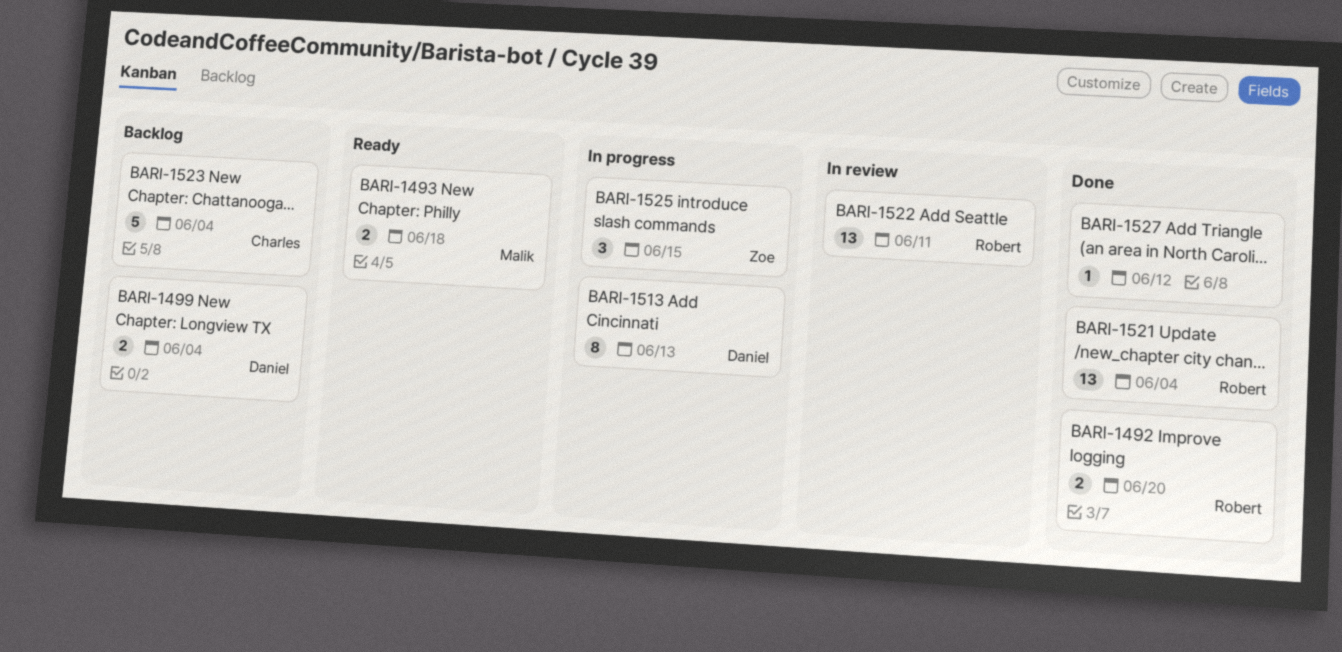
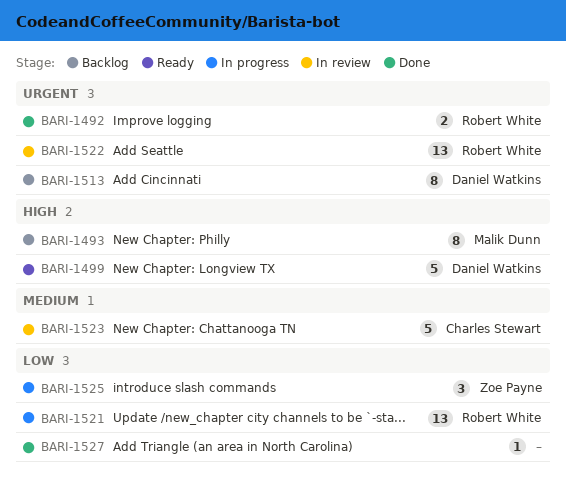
BARI-1493, status: Ready -> Backlog
BARI-1493, estimate: 2 -> 8
BARI-1499, status: Backlog -> Ready
BARI-1499, estimate: 2 -> 5
BARI-1513, status: In progress -> Backlog
BARI-1521, status: Done -> In progress
BARI-1523, status: Backlog -> In review

